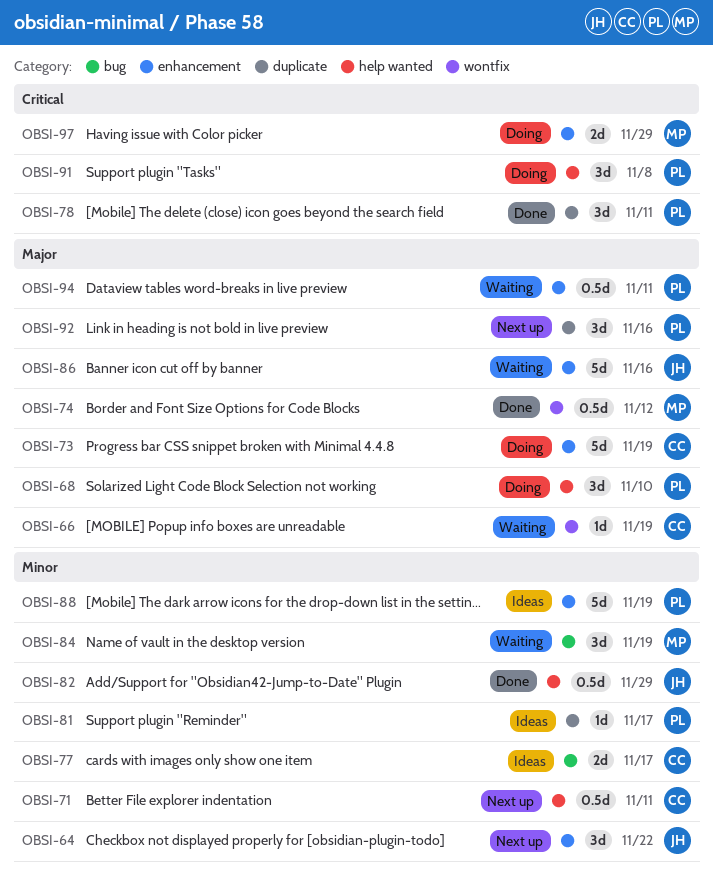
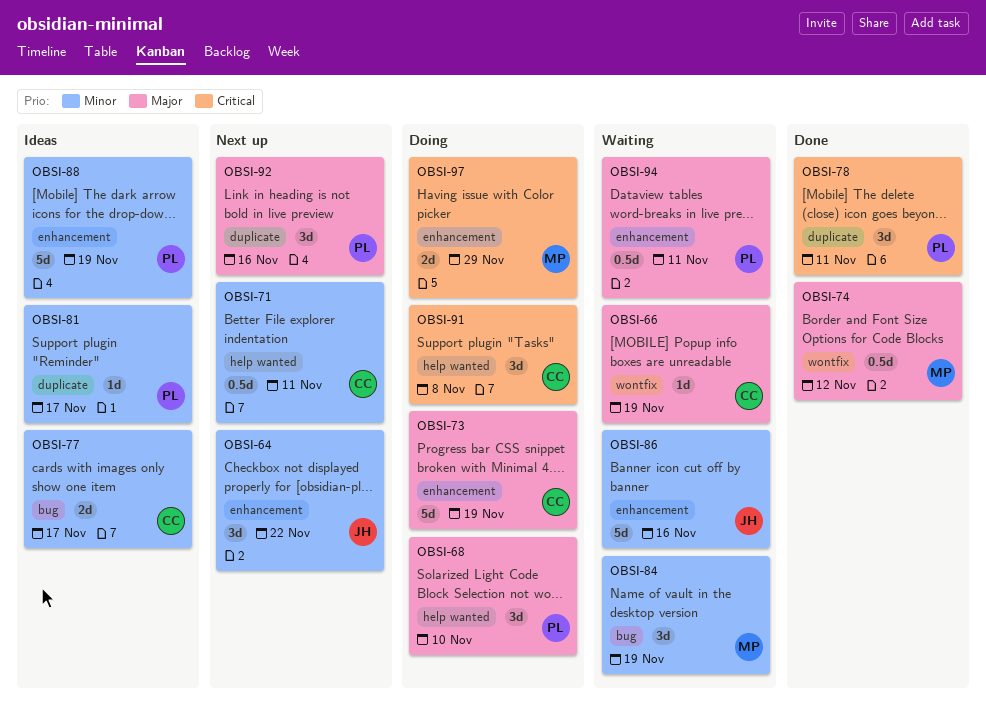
OBSI-82: present -> none
OBSI-86, priority: Major -> Minor
OBSI-91, owner: PL -> CC

